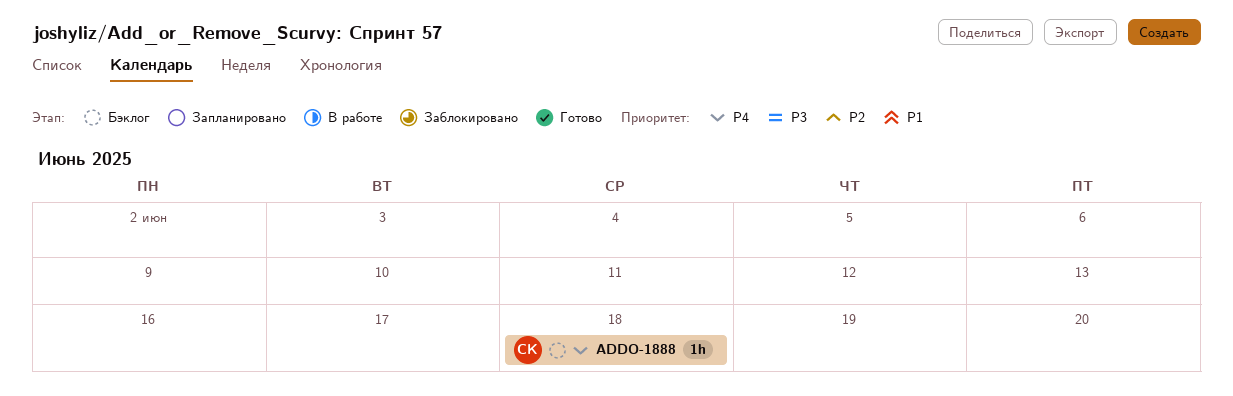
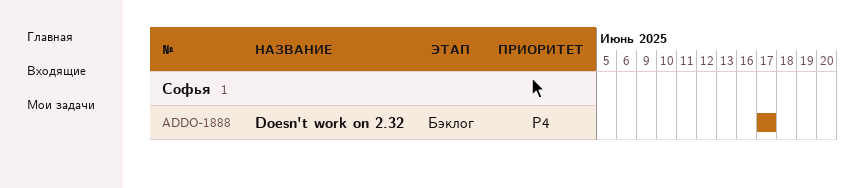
ADDO-1888, start: Jun 18 -> Jun 17
ADDO-1888, due: Jun 18 -> Jun 17

